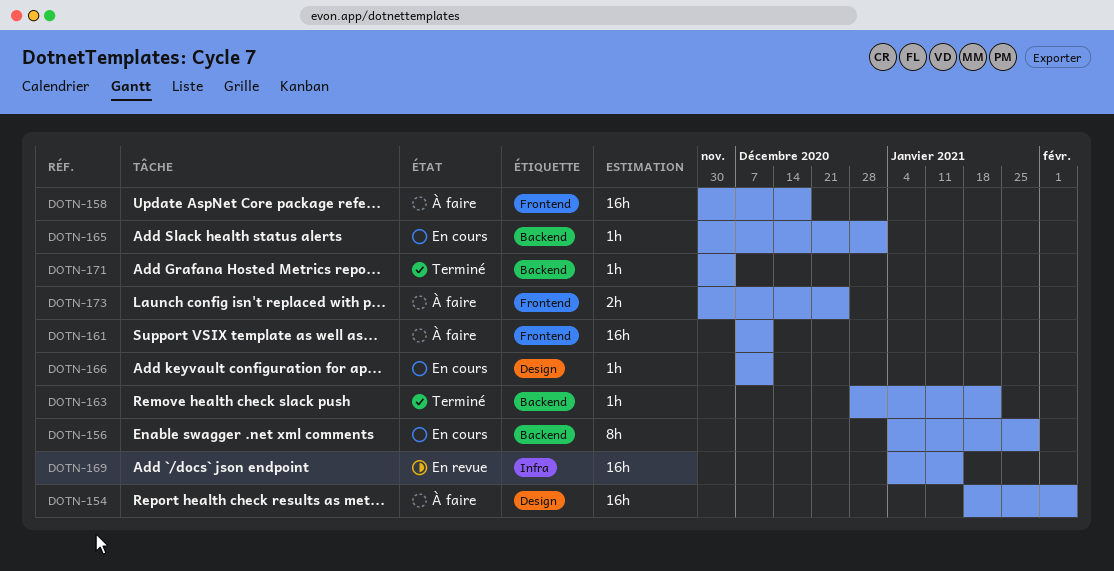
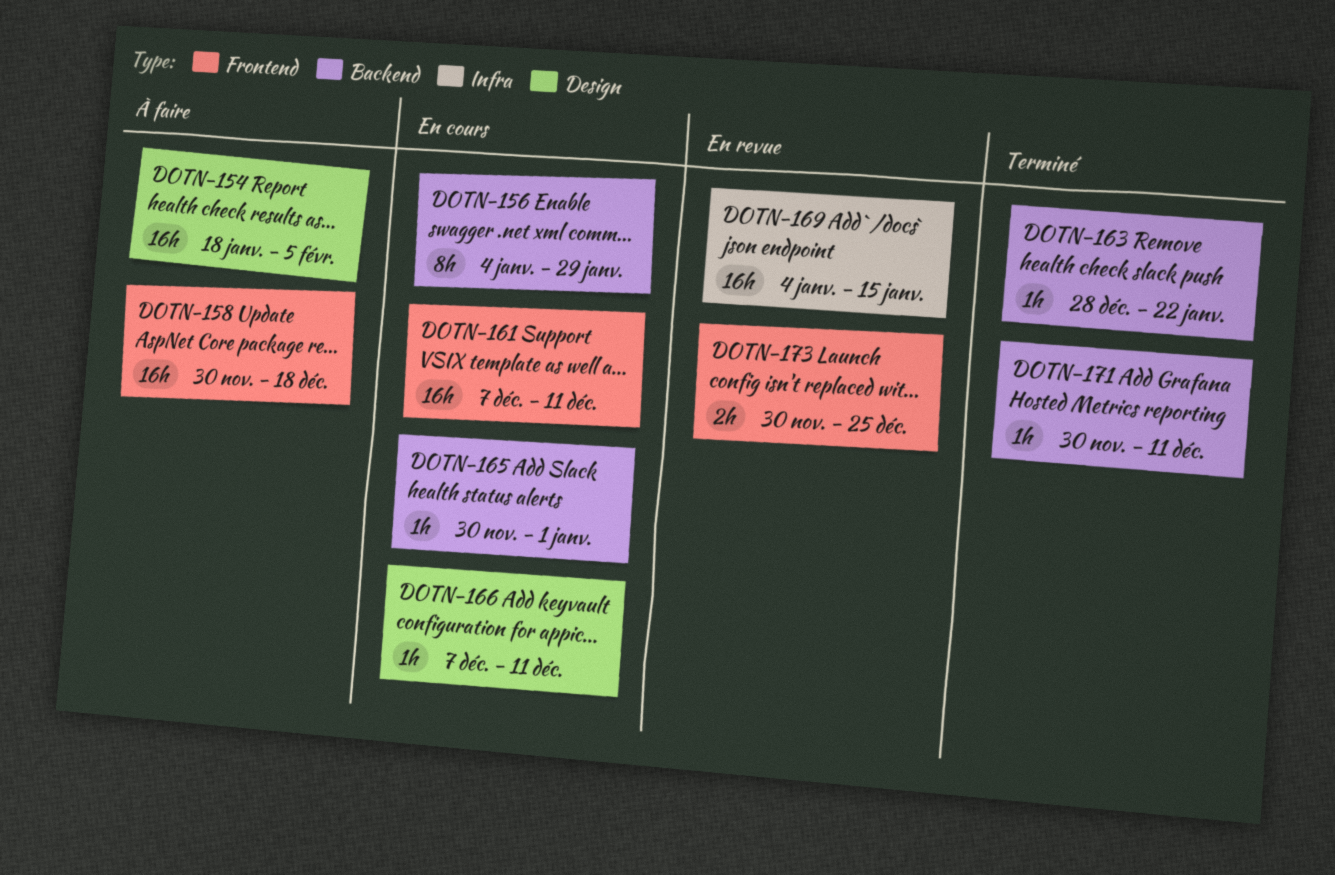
DOTN-161, status: À faire -> En cours
DOTN-171, due: Dec 4 -> Dec 11
DOTN-173, status: À faire -> En revue

